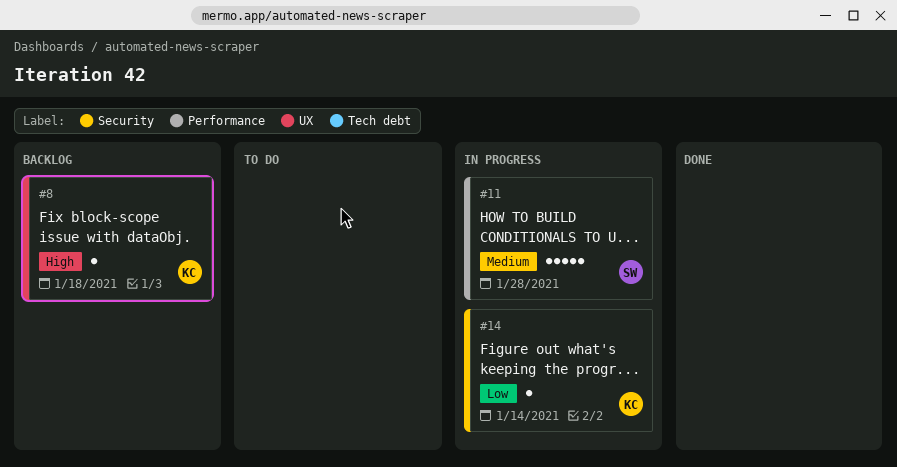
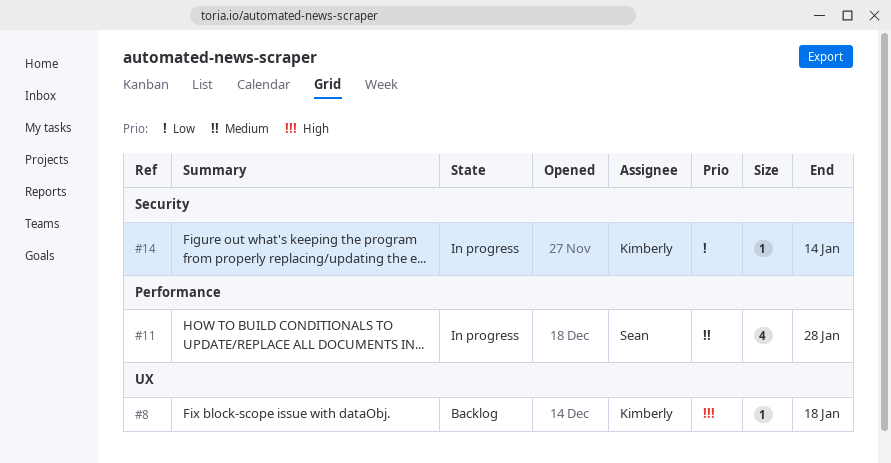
#11, estimate: 5 -> 4

